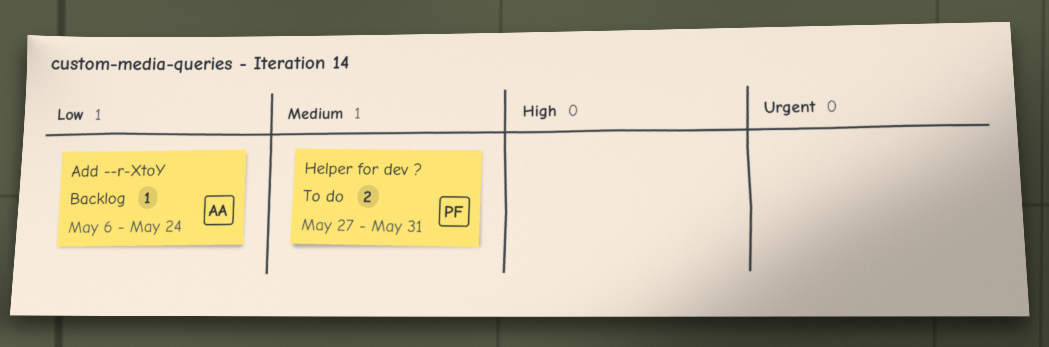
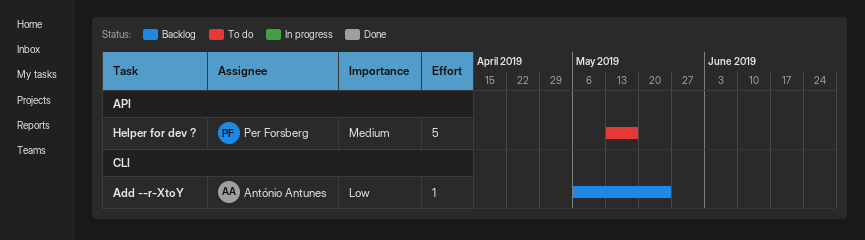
Helper for dev ?, estimate: 2 -> 5
Helper for dev ?, start: May 27 -> May 13
Helper for dev ?, due: May 31 -> May 17

